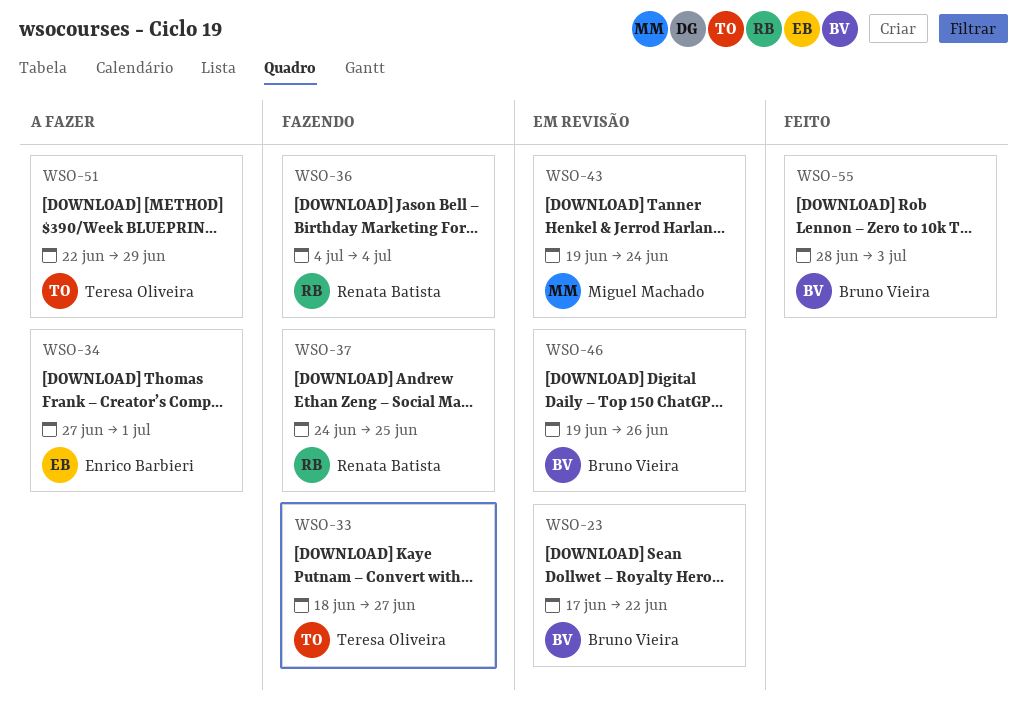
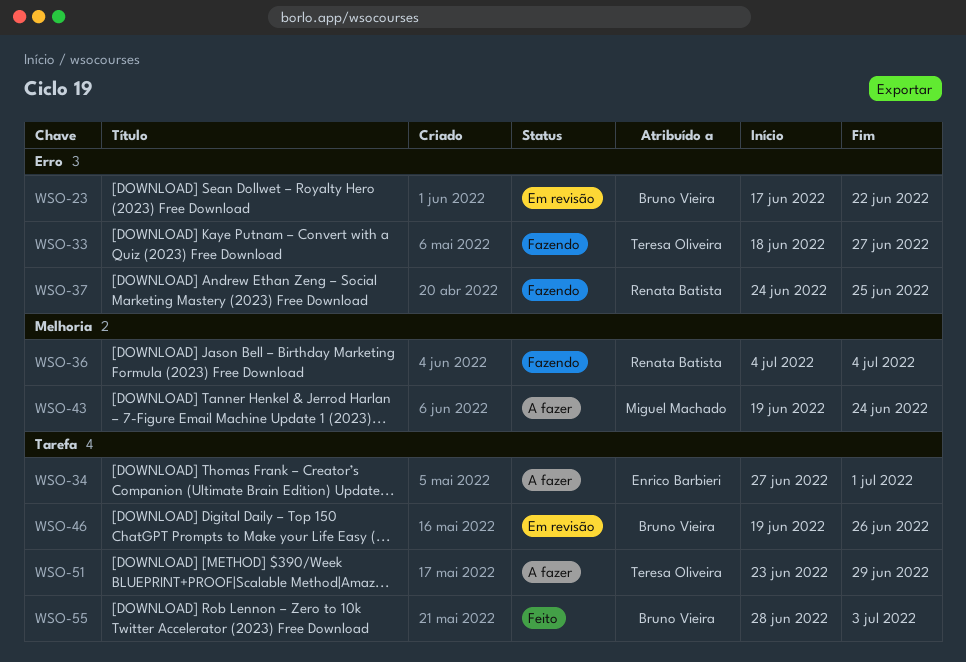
WSO-43, status: Em revisão -> A fazer
WSO-51, start: Jun 22 -> Jun 23

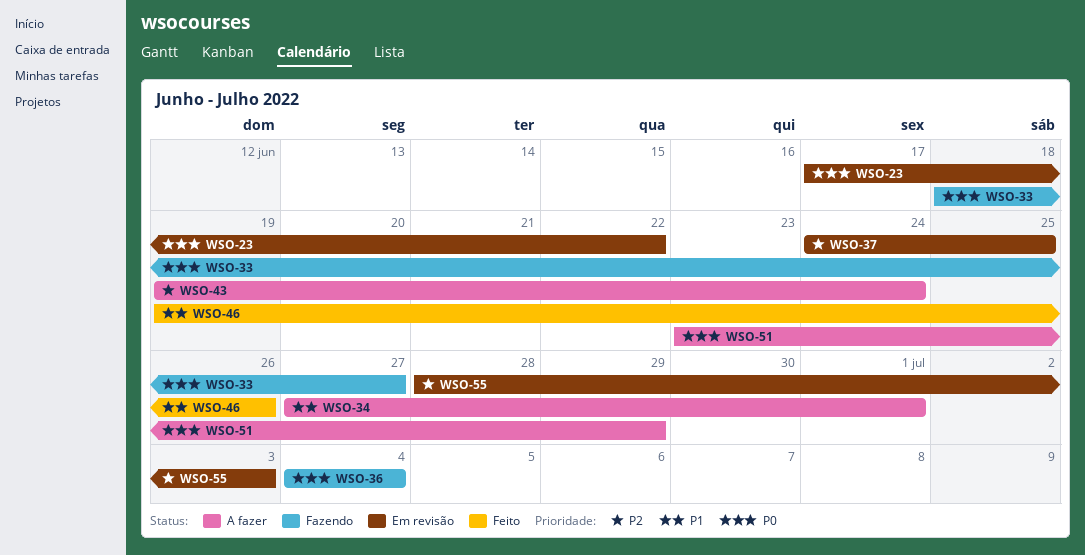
WSO-37, status: Fazendo -> Em revisão
WSO-46, status: Em revisão -> Feito
WSO-55, status: Feito -> Em revisão

